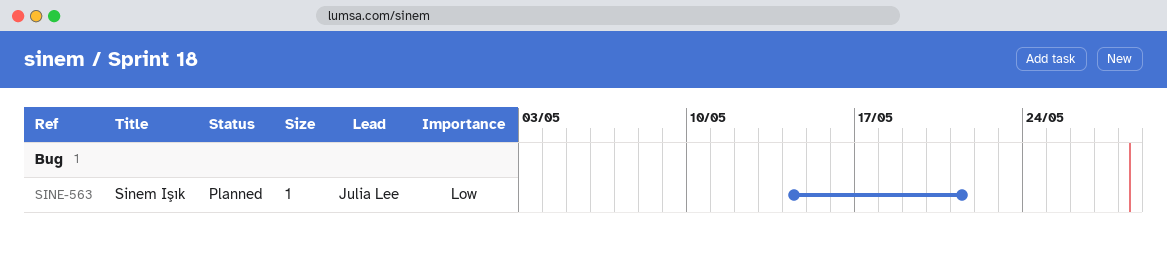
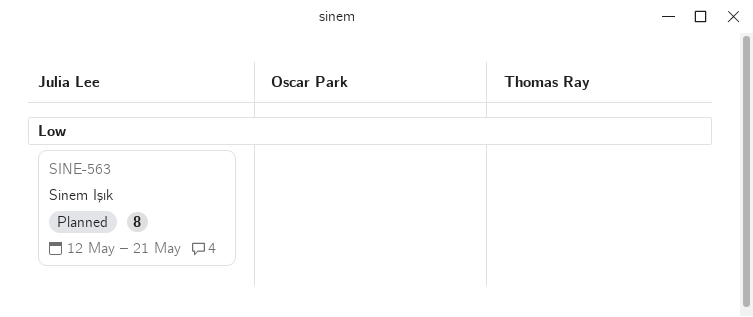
SINE-563, estimate: 1 -> 8
SINE-563, start: May 14 -> May 12

